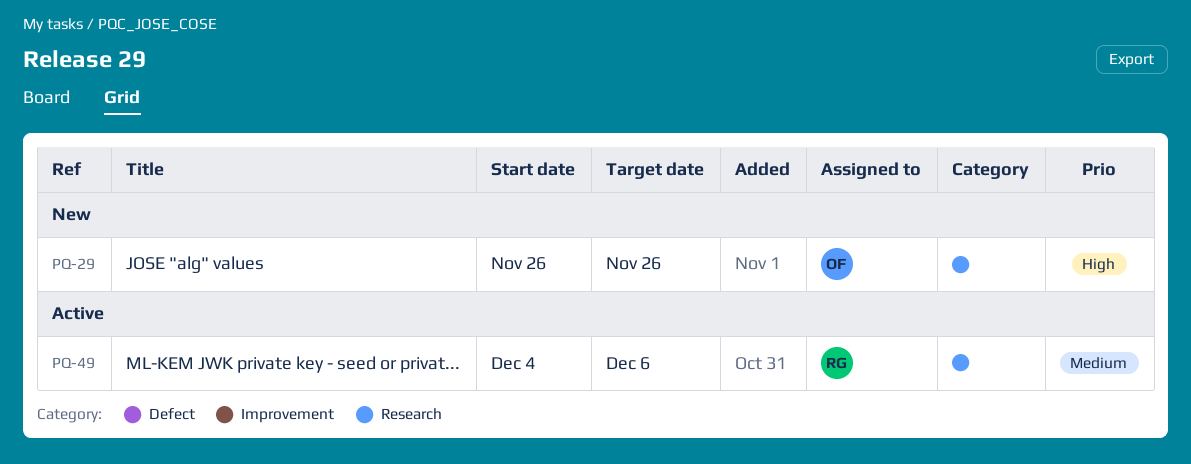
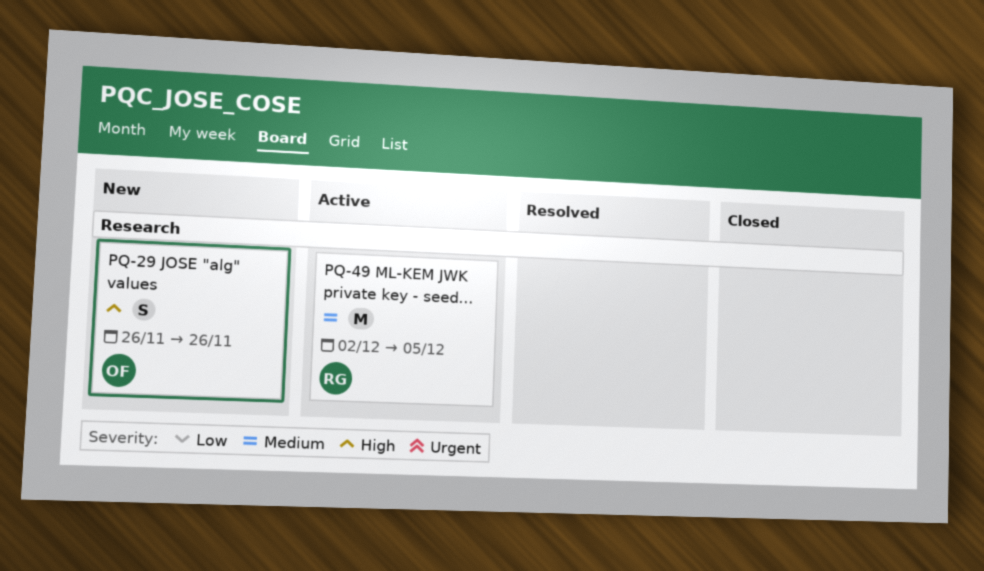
PQ-49, start: Dec 4 -> Dec 2
PQ-49, due: Dec 6 -> Dec 5

